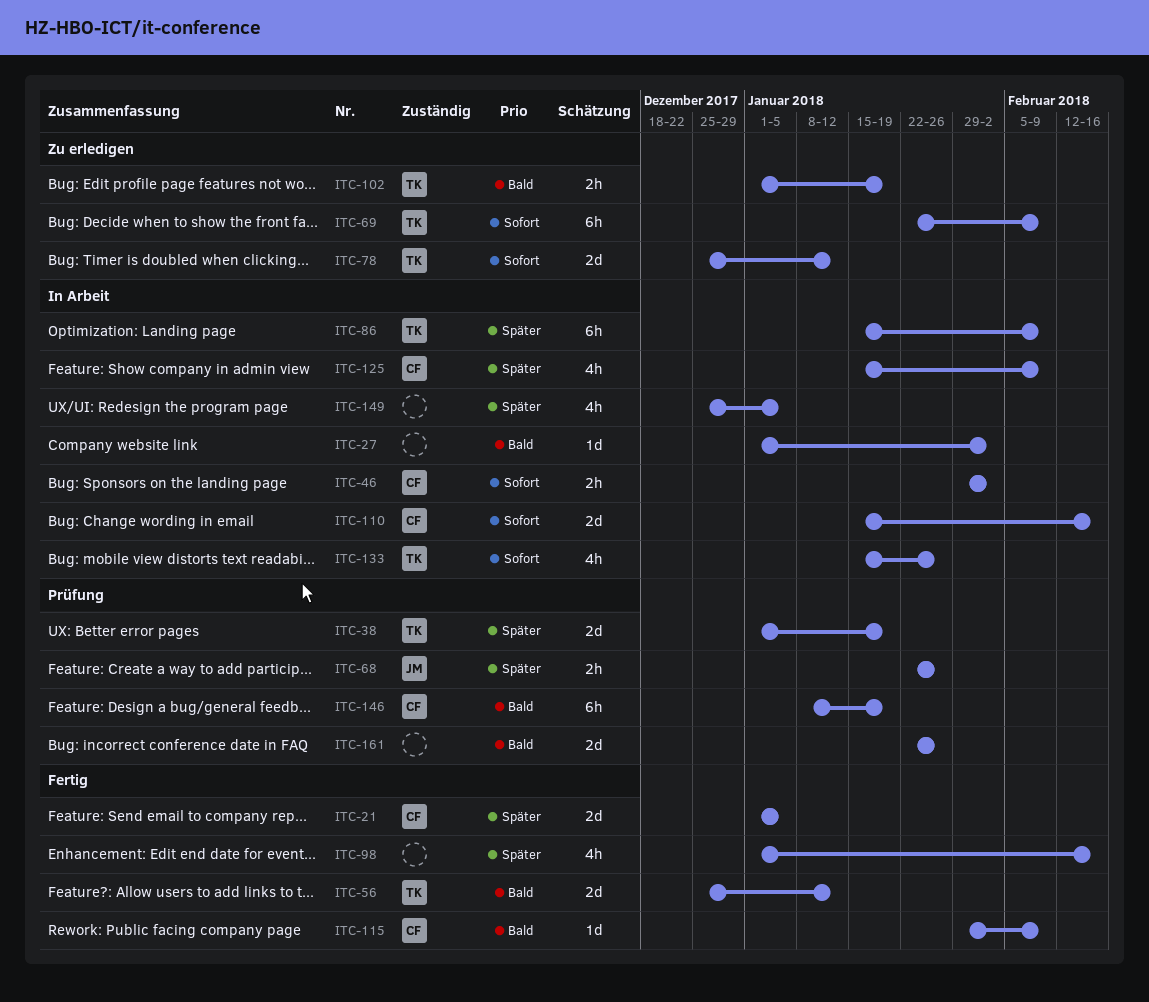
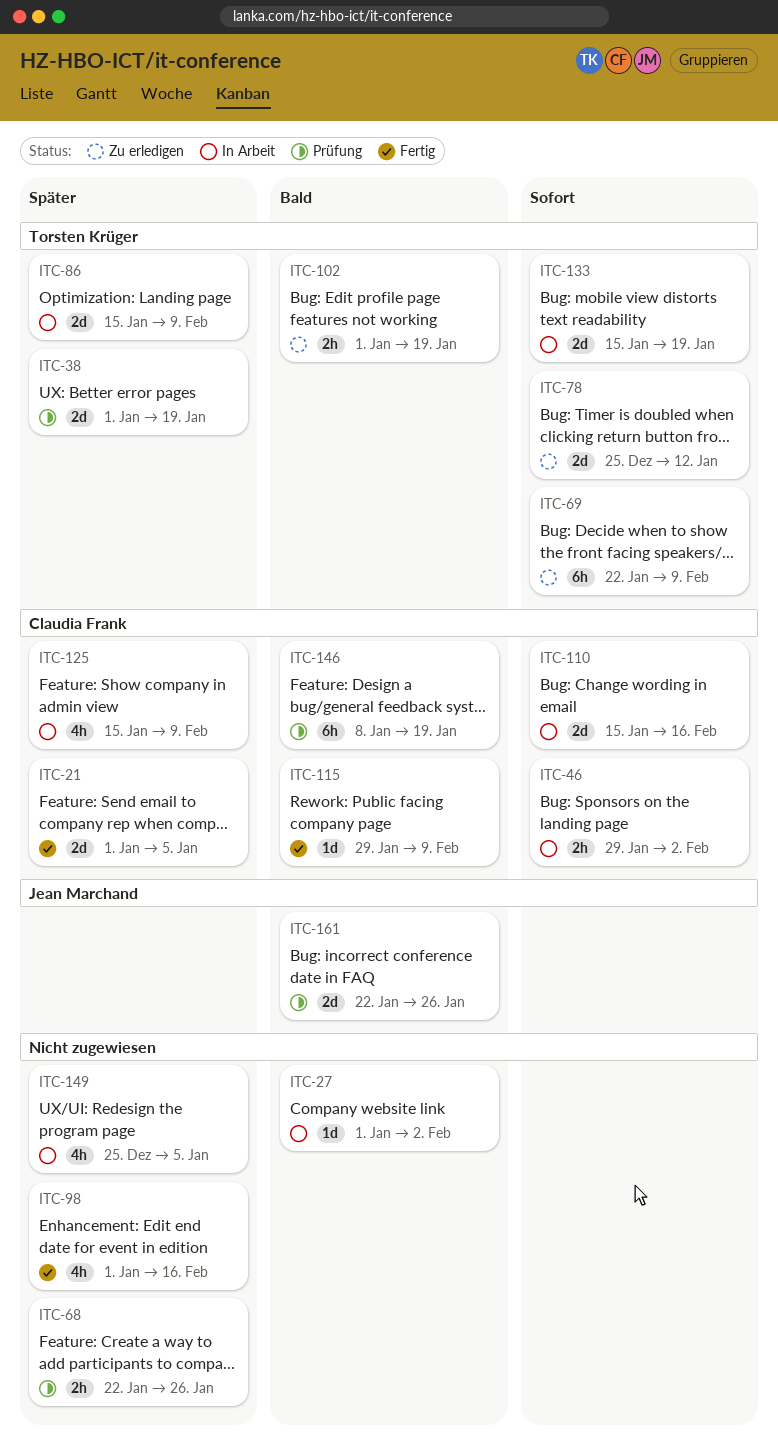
ITC-56: present -> none
ITC-68, owner: Jean Marchand -> none
ITC-86, estimate: 6h -> 2d
ITC-133, estimate: 4h -> 2d
ITC-133, due: Jan 26 -> Jan 19
ITC-161, owner: none -> Jean Marchand

